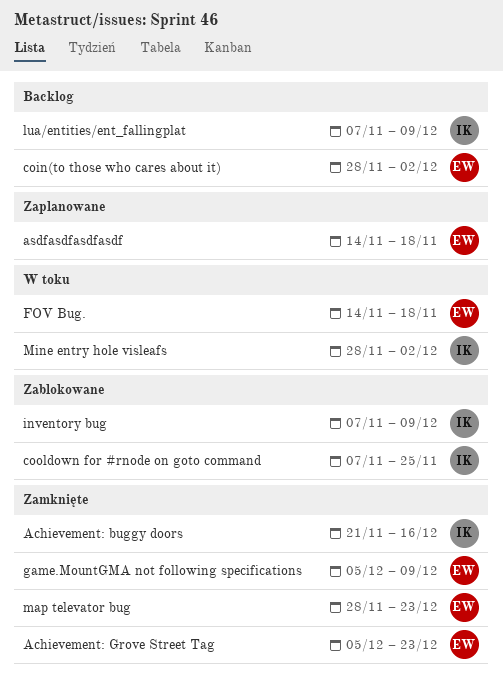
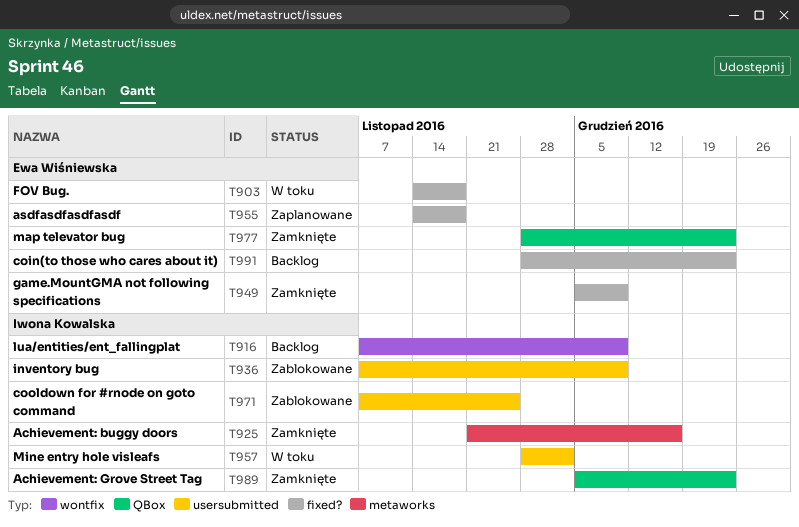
Achievement: Grove Street Tag, owner: Ewa Wiśniewska -> Iwona Kowalska
coin(to those who cares about it), due: Dec 2 -> Dec 23

